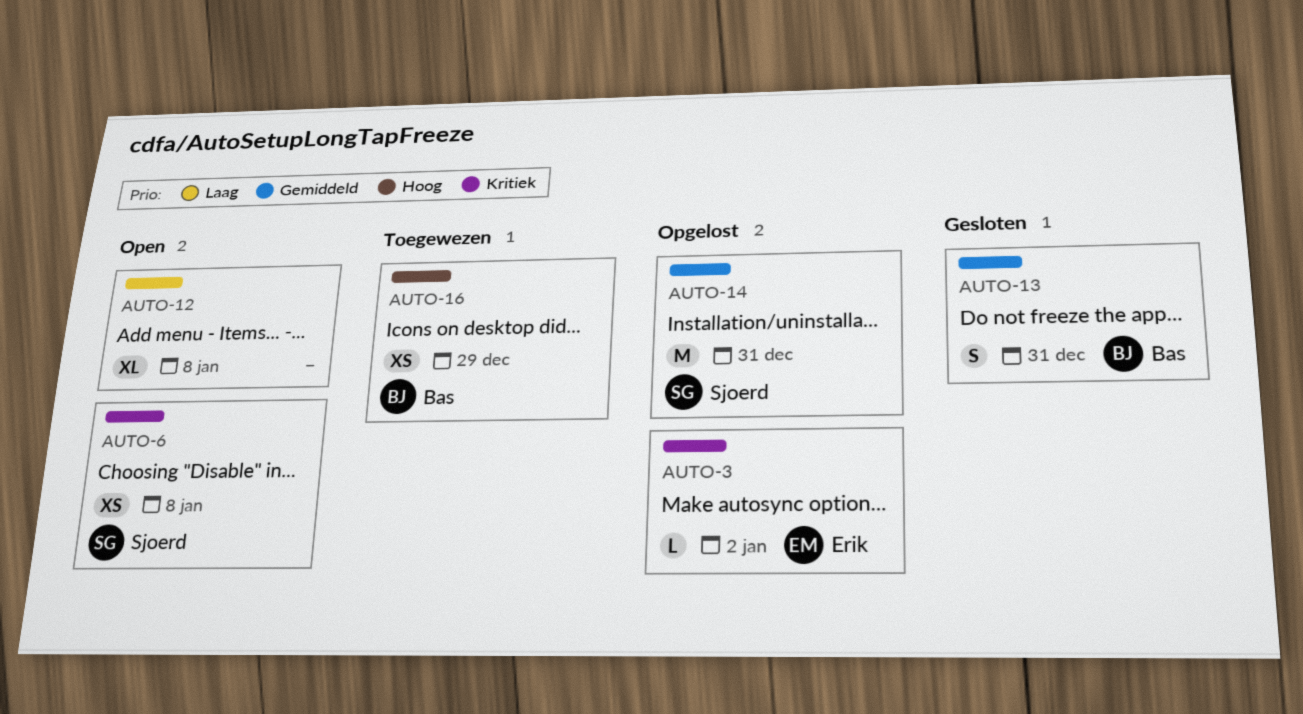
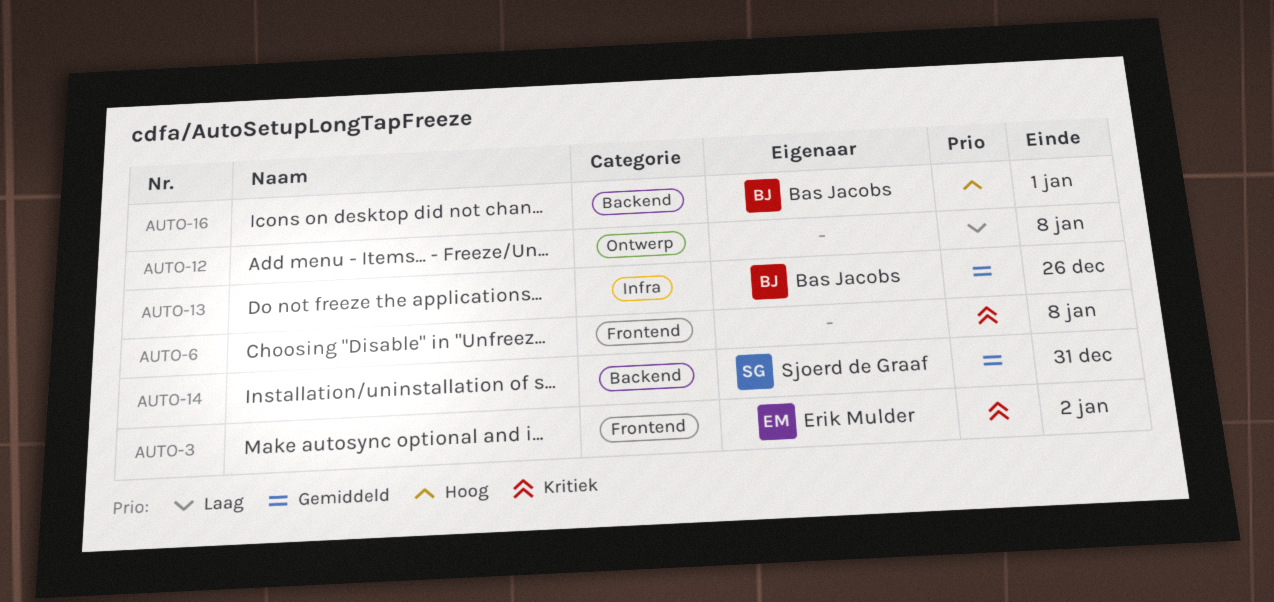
AUTO-6, owner: Sjoerd de Graaf -> none
AUTO-13, due: Dec 31 -> Dec 26
AUTO-16, due: Dec 29 -> Jan 1

